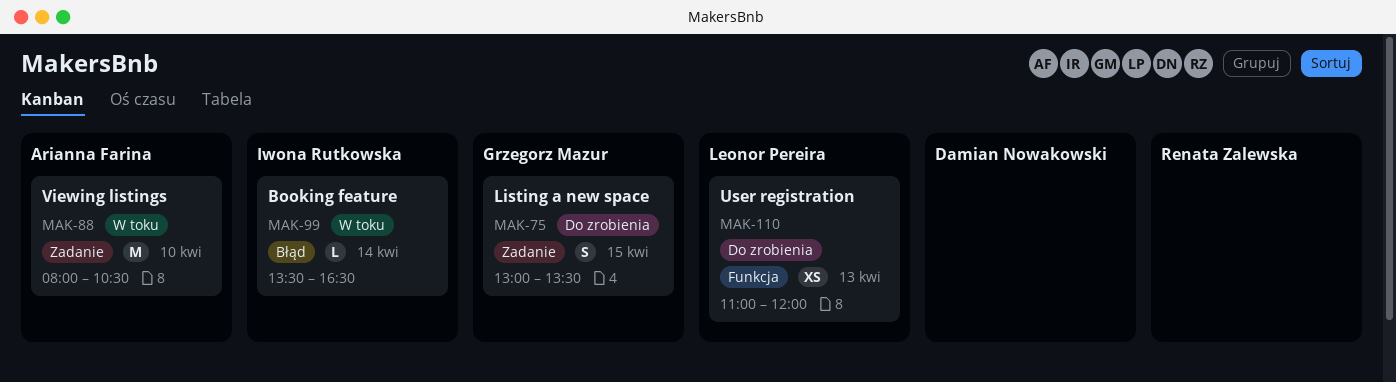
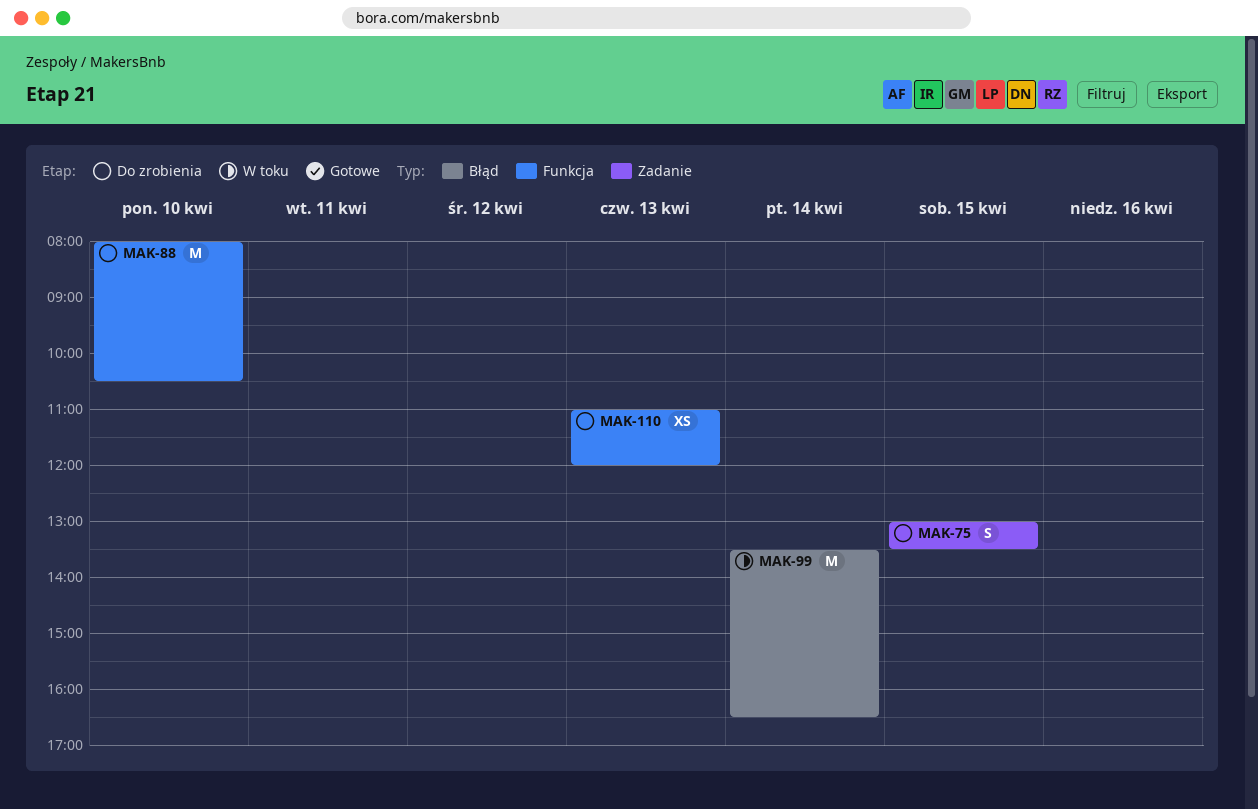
MAK-88, status: W toku -> Do zrobienia
MAK-88, label: Zadanie -> Funkcja
MAK-99, estimate: L -> M

